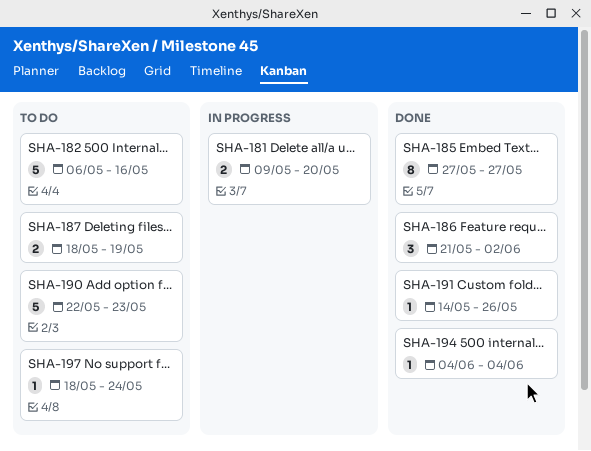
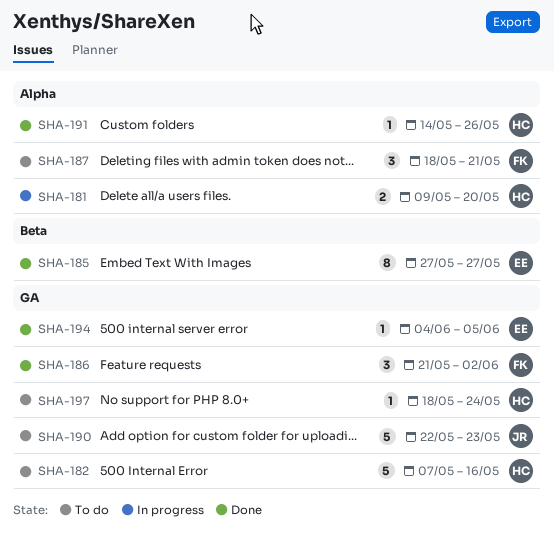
SHA-182, start: May 6 -> May 7
SHA-187, estimate: 2 -> 3
SHA-187, due: May 19 -> May 21
SHA-194, due: Jun 4 -> Jun 5

